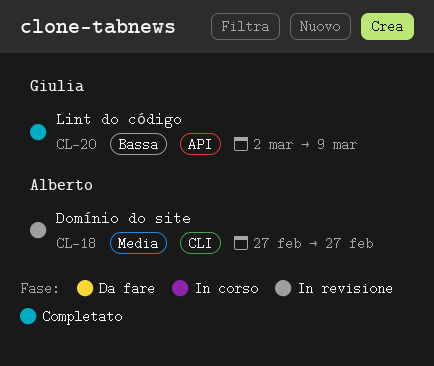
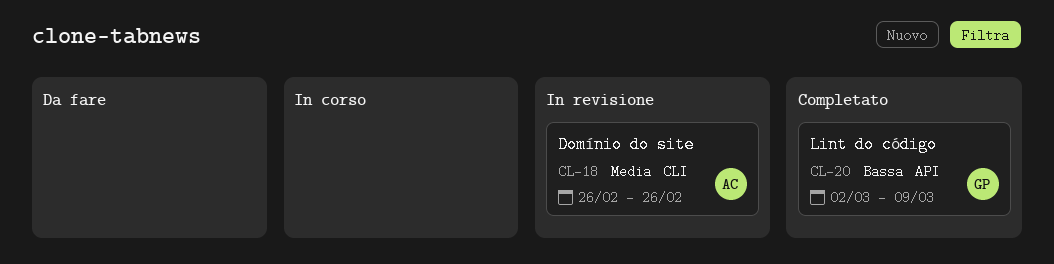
CL-18, start: Feb 27 -> Feb 26
CL-18, due: Feb 27 -> Feb 26

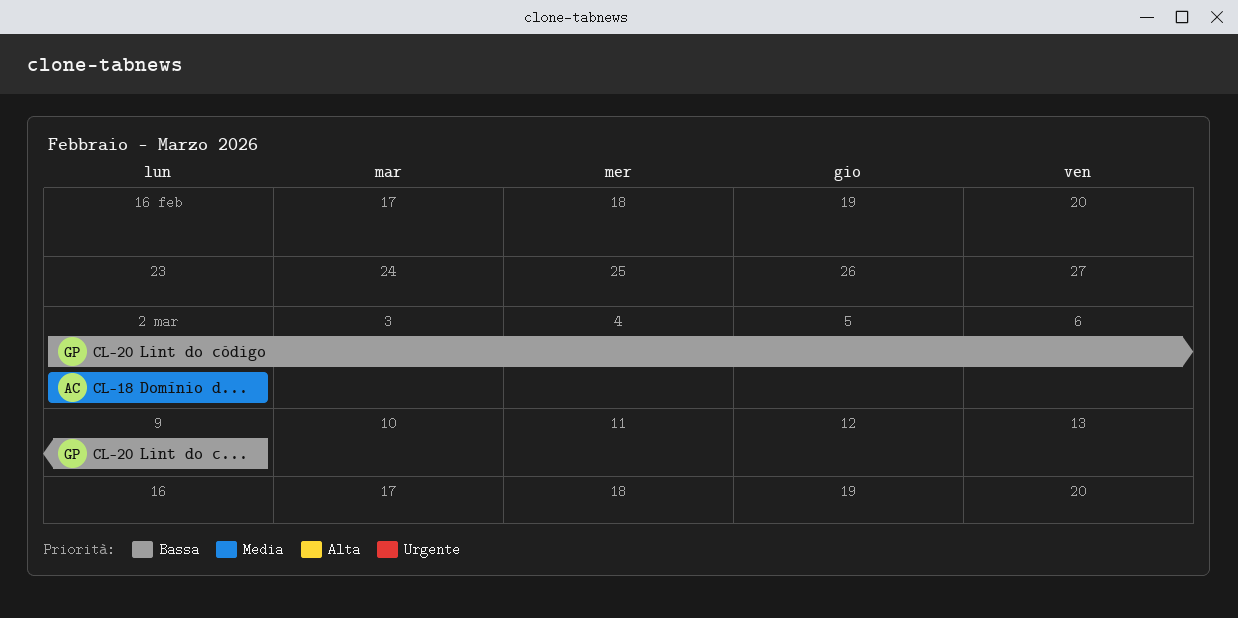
CL-18, start: Feb 26 -> Mar 2
CL-18, due: Feb 26 -> Mar 2

